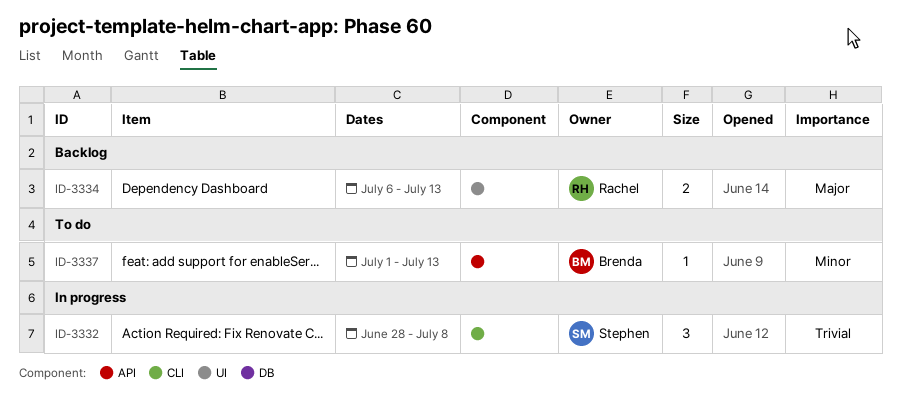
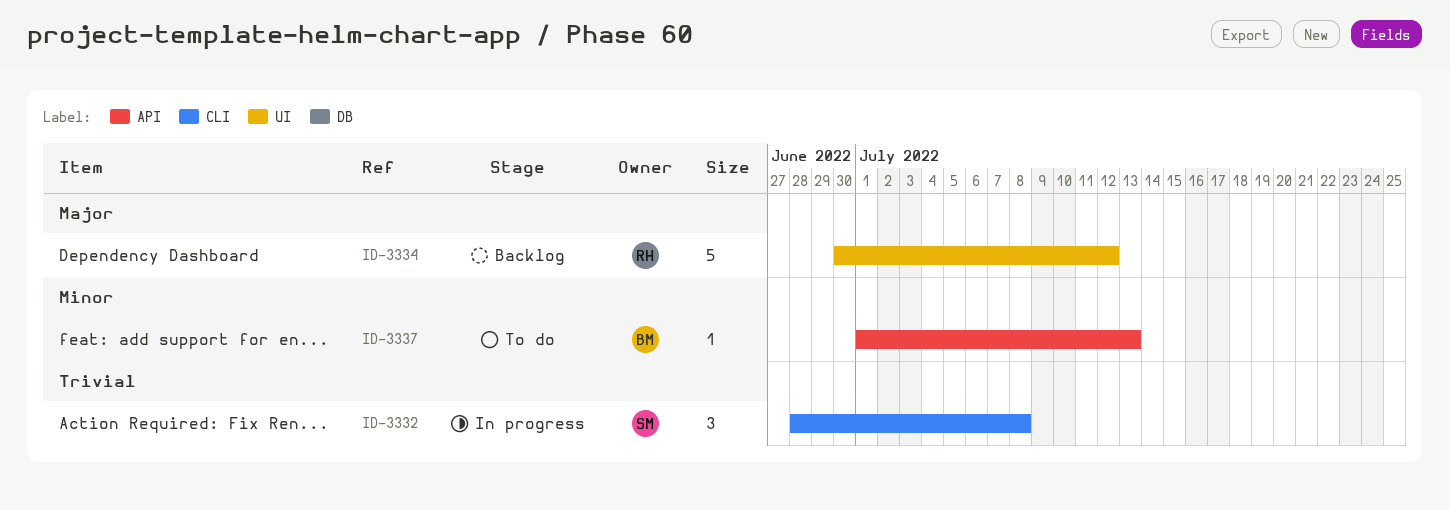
ID-3334, estimate: 2 -> 5
ID-3334, start: Jul 6 -> Jun 30
ID-3334, due: Jul 13 -> Jul 12

